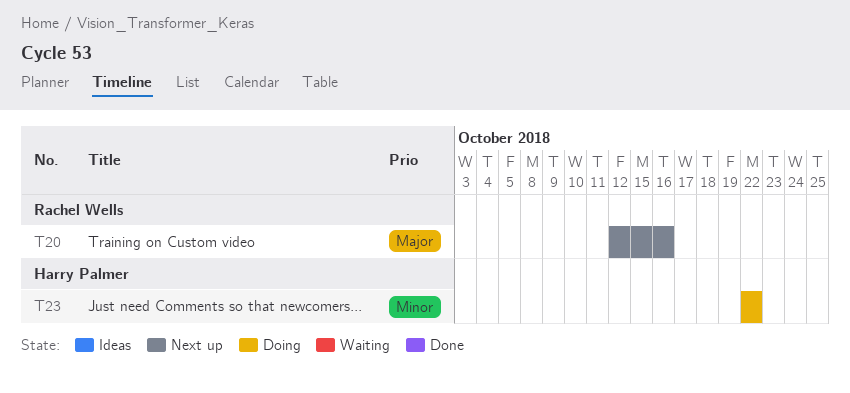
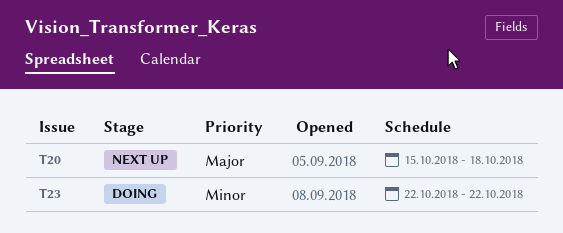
T20, start: Oct 12 -> Oct 15
T20, due: Oct 16 -> Oct 18

